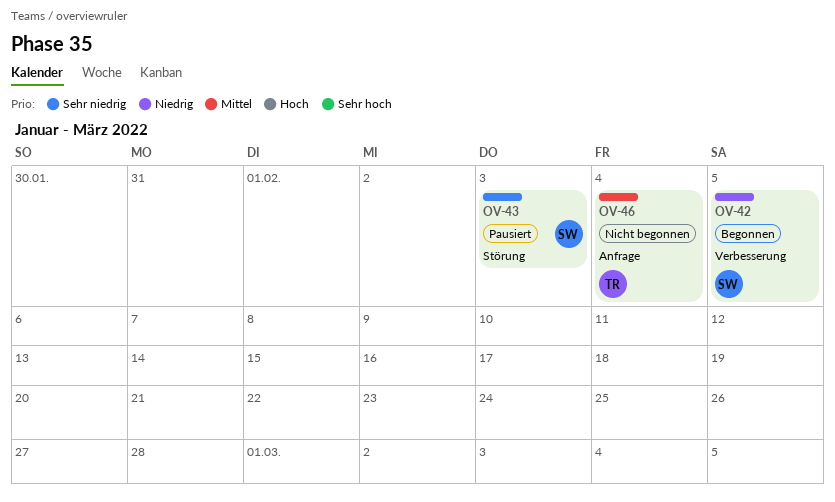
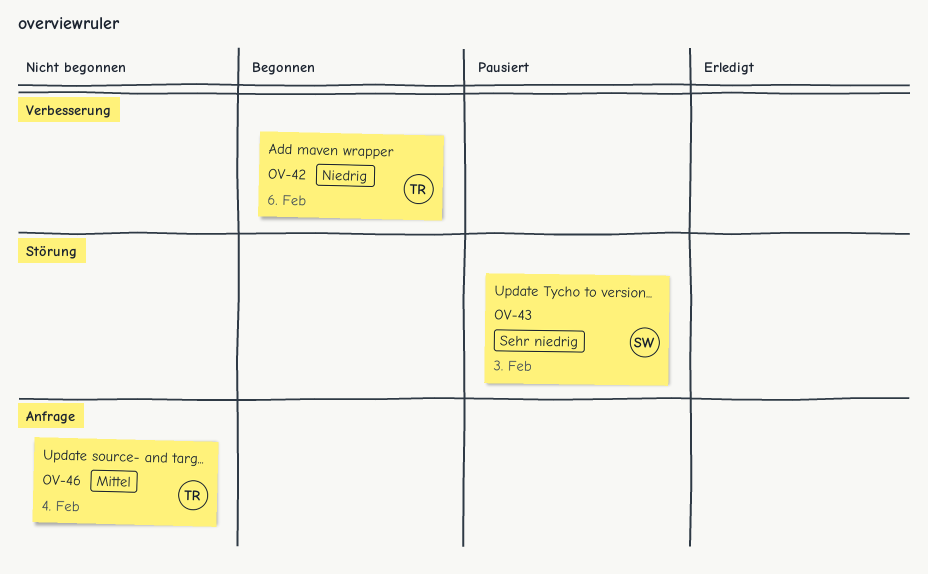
OV-42, owner: SW -> TR
OV-42, due: Feb 5 -> Feb 6

